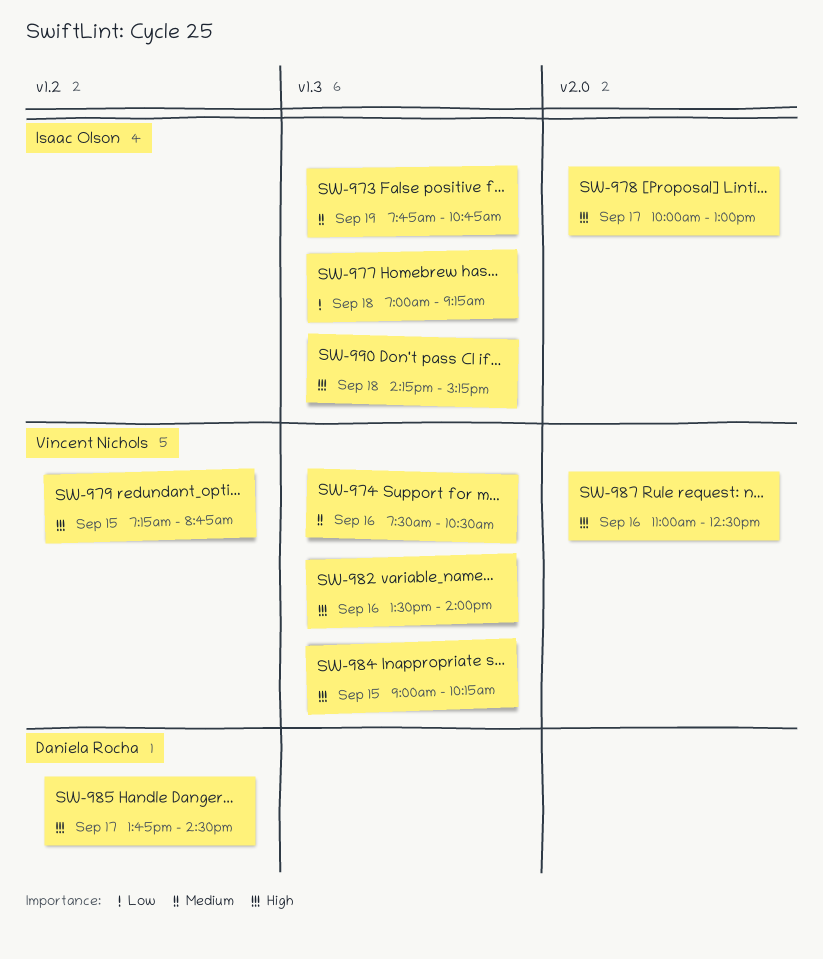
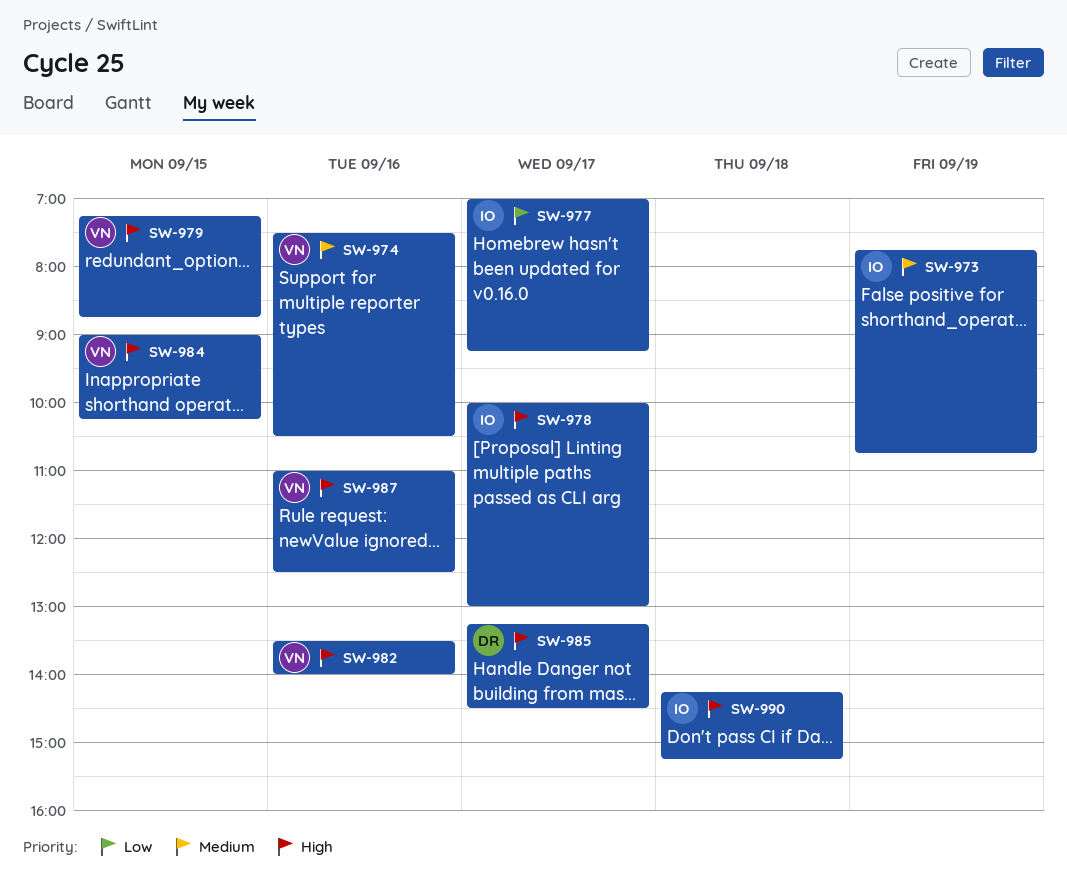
SW-977, day: Sep 18 -> Sep 17
SW-985, begins: 13:45 -> 13:15

